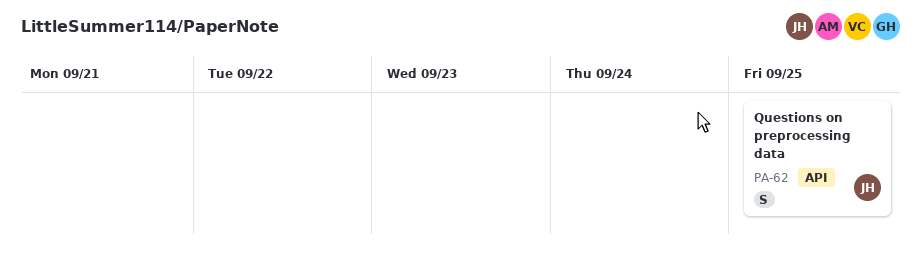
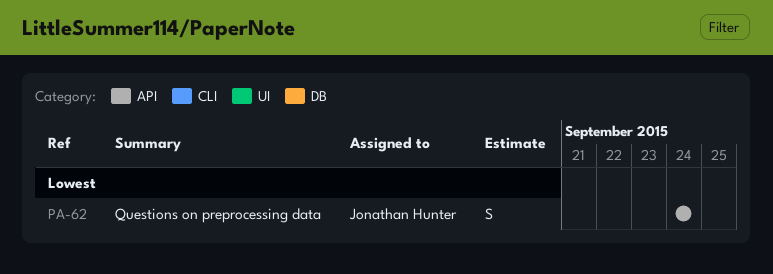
PA-62, due: Sep 25 -> Sep 24

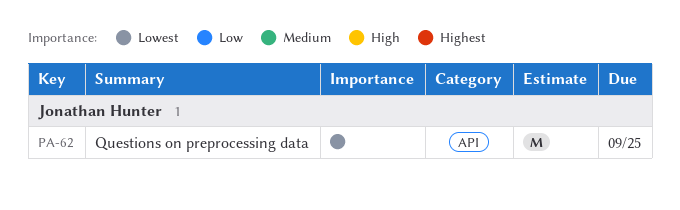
PA-62, estimate: S -> M
PA-62, due: Sep 24 -> Sep 25

